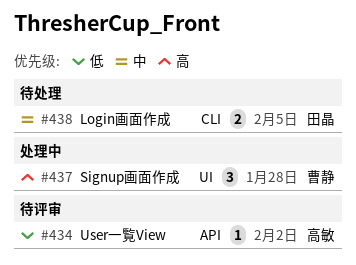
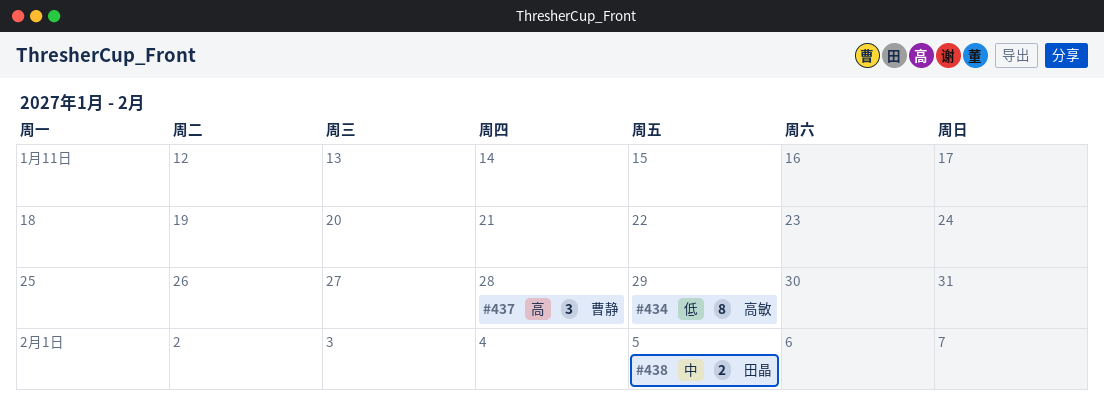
#434, estimate: 1 -> 8
#434, due: Feb 2 -> Jan 29

